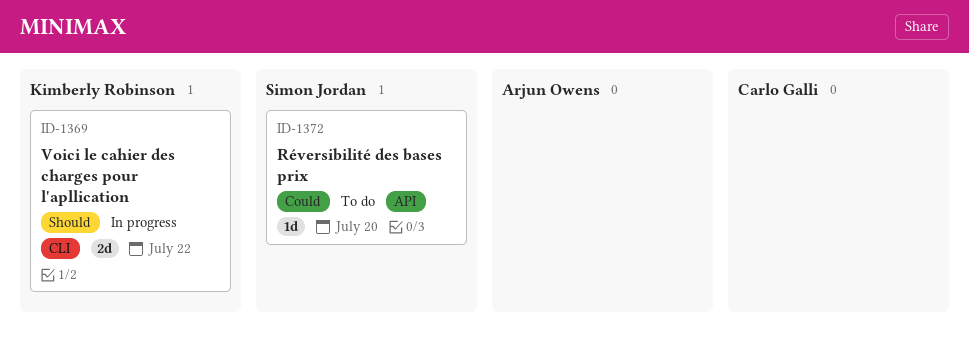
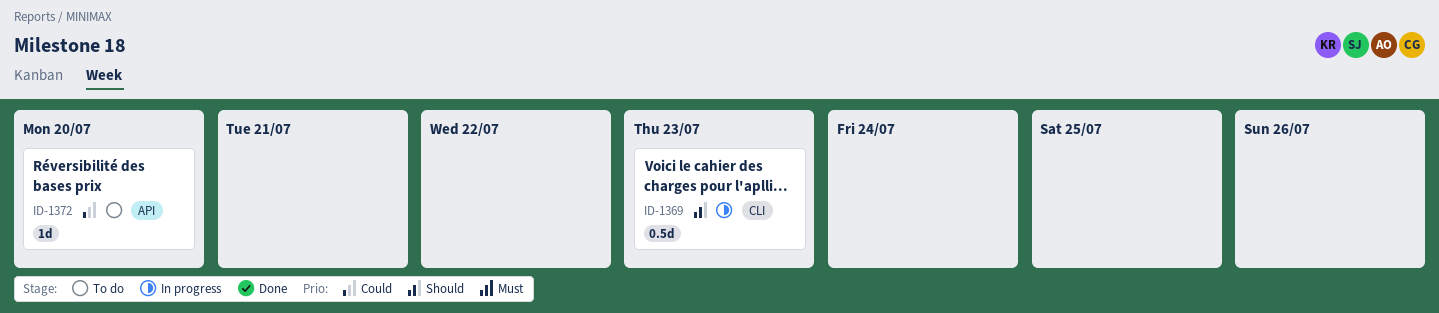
ID-1369, estimate: 2d -> 0.5d
ID-1369, due: Jul 22 -> Jul 23

